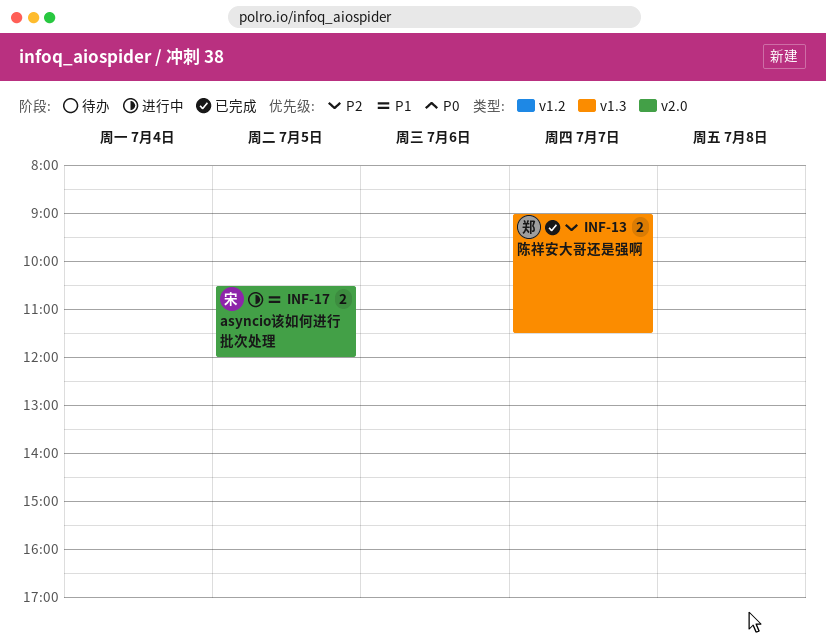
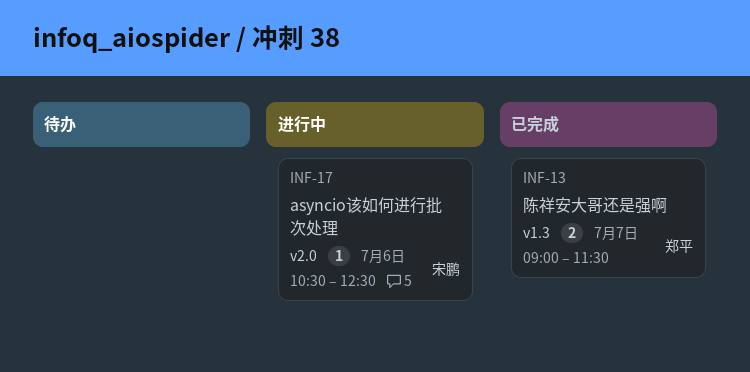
INF-17, estimate: 2 -> 1
INF-17, day: Jul 5 -> Jul 6
INF-17, ends: 12:00 -> 12:30

